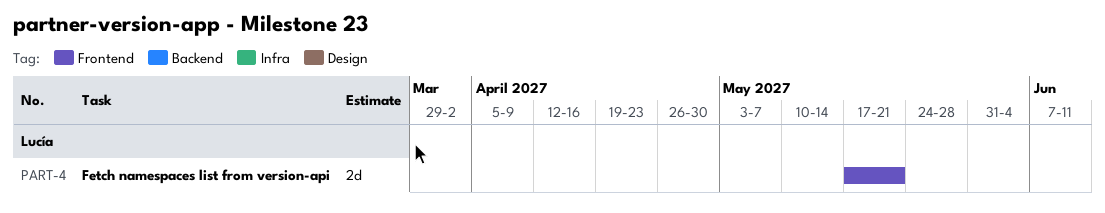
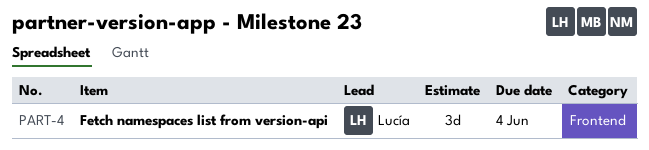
PART-4, estimate: 2d -> 3d
PART-4, due: May 21 -> Jun 4

